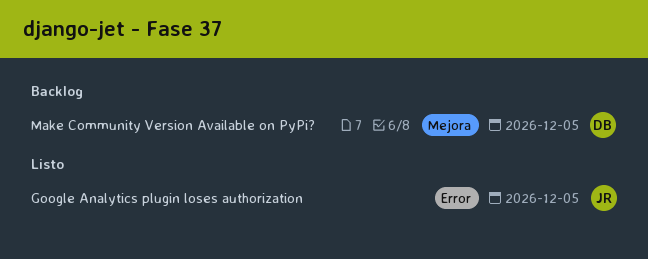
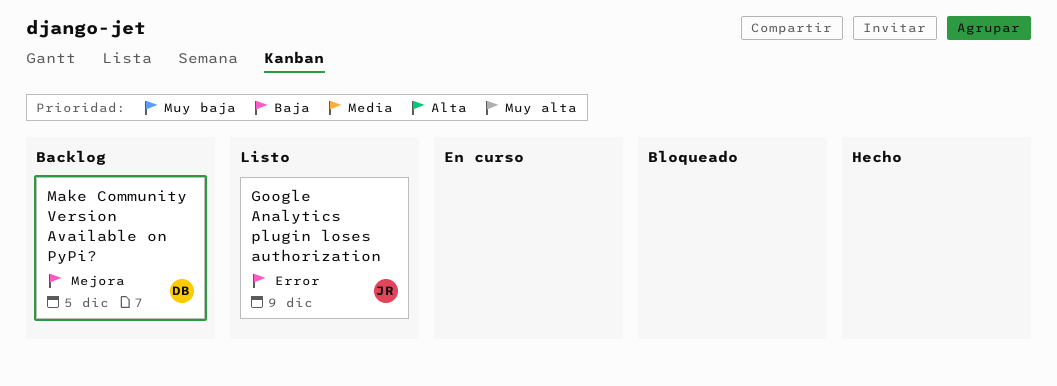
Google Analytics plugin loses authorization, due: Dec 5 -> Dec 9

